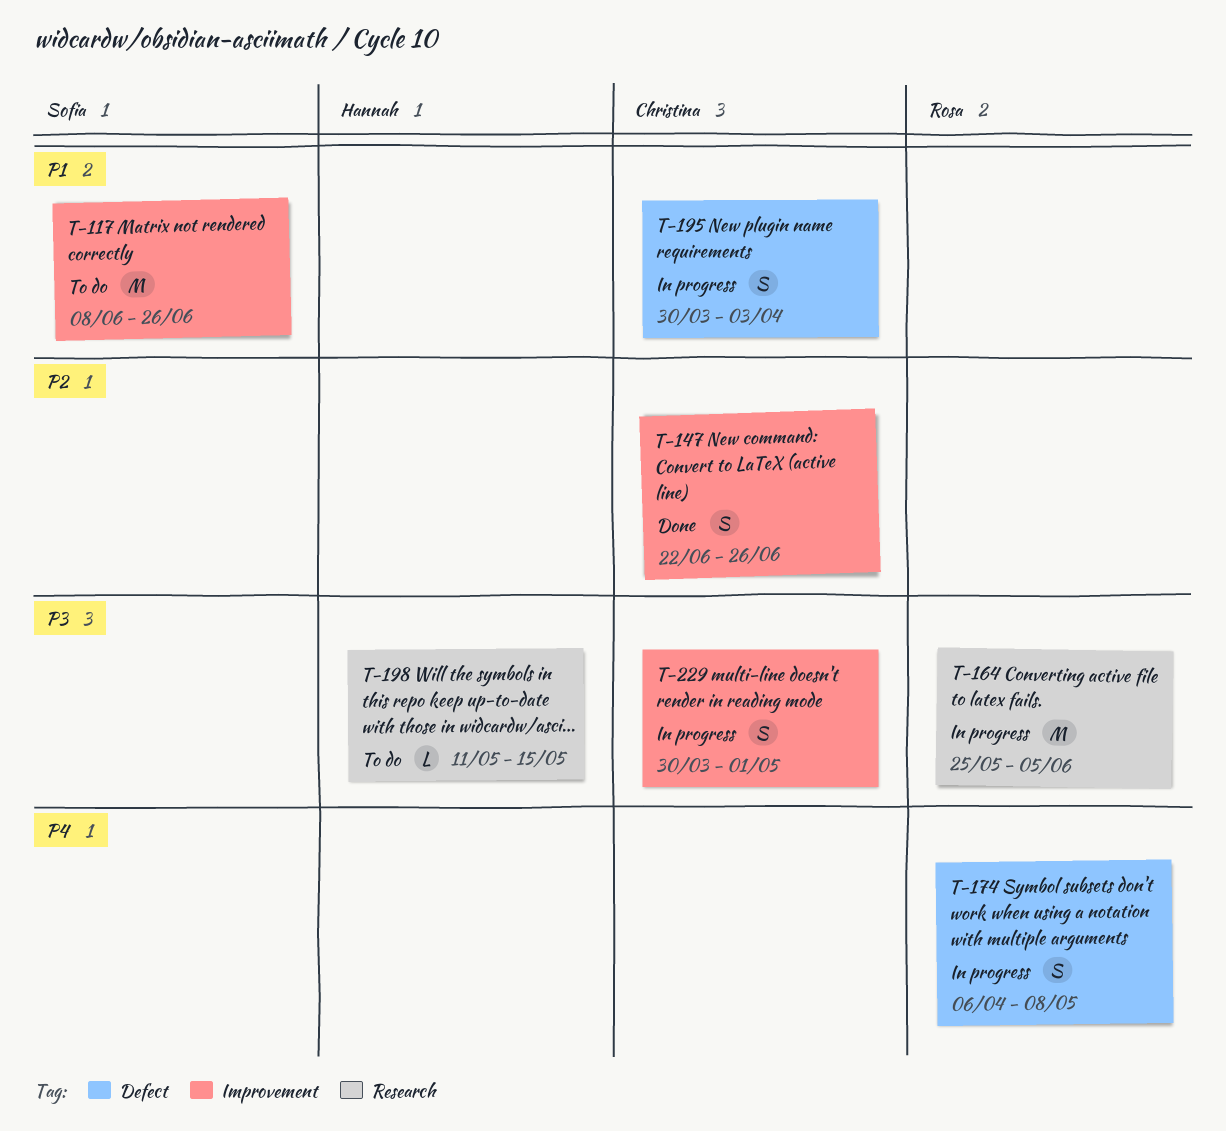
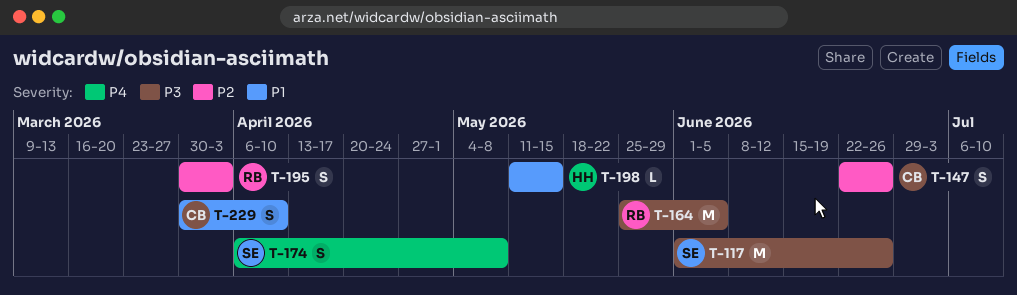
T-117, priority: P1 -> P3
T-117, start: Jun 8 -> Jun 1
T-174, owner: Rosa -> Sofia
T-195, owner: Christina -> Rosa
T-195, priority: P1 -> P2
T-198, priority: P3 -> P1
T-229, priority: P3 -> P1
T-229, due: May 1 -> Apr 10

